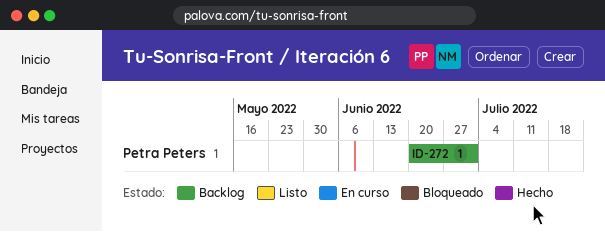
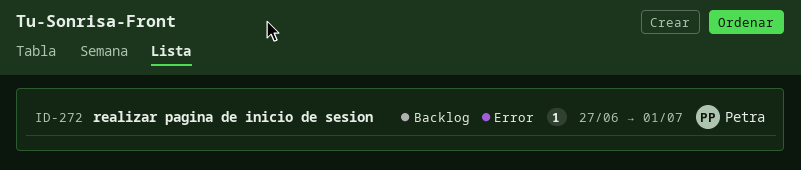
ID-272, start: Jun 20 -> Jun 27

